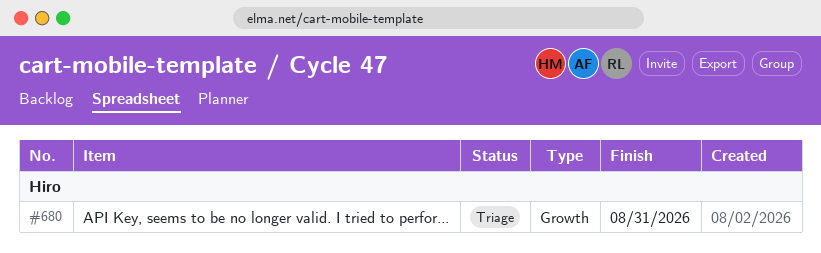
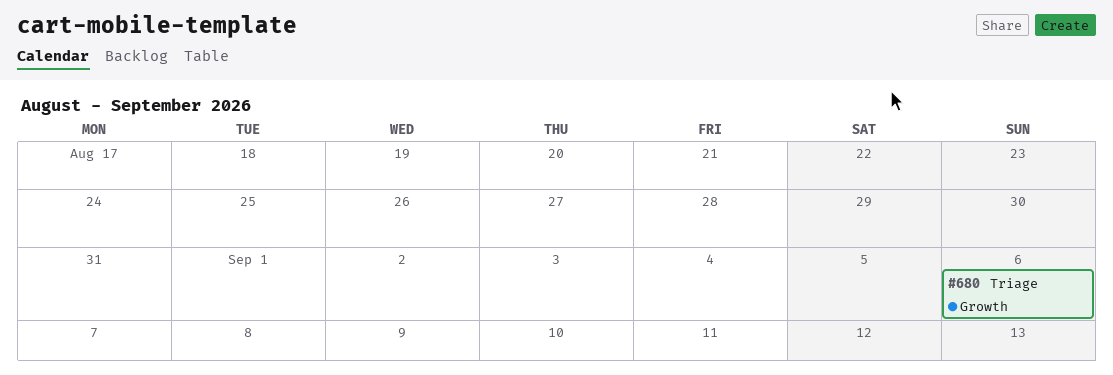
#680, due: Aug 31 -> Sep 6

